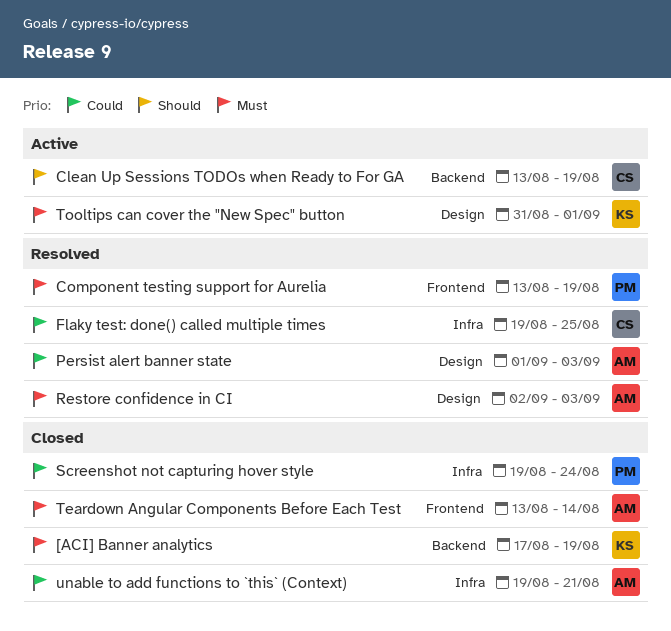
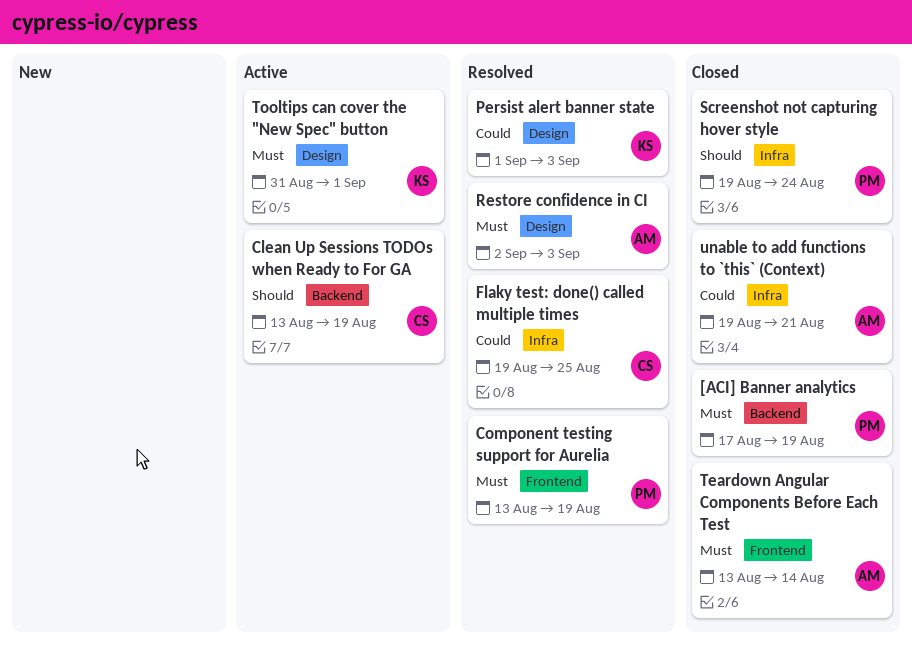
[ACI] Banner analytics, owner: KS -> PM
Persist alert banner state, owner: AM -> KS
Screenshot not capturing hover style, priority: Could -> Should

